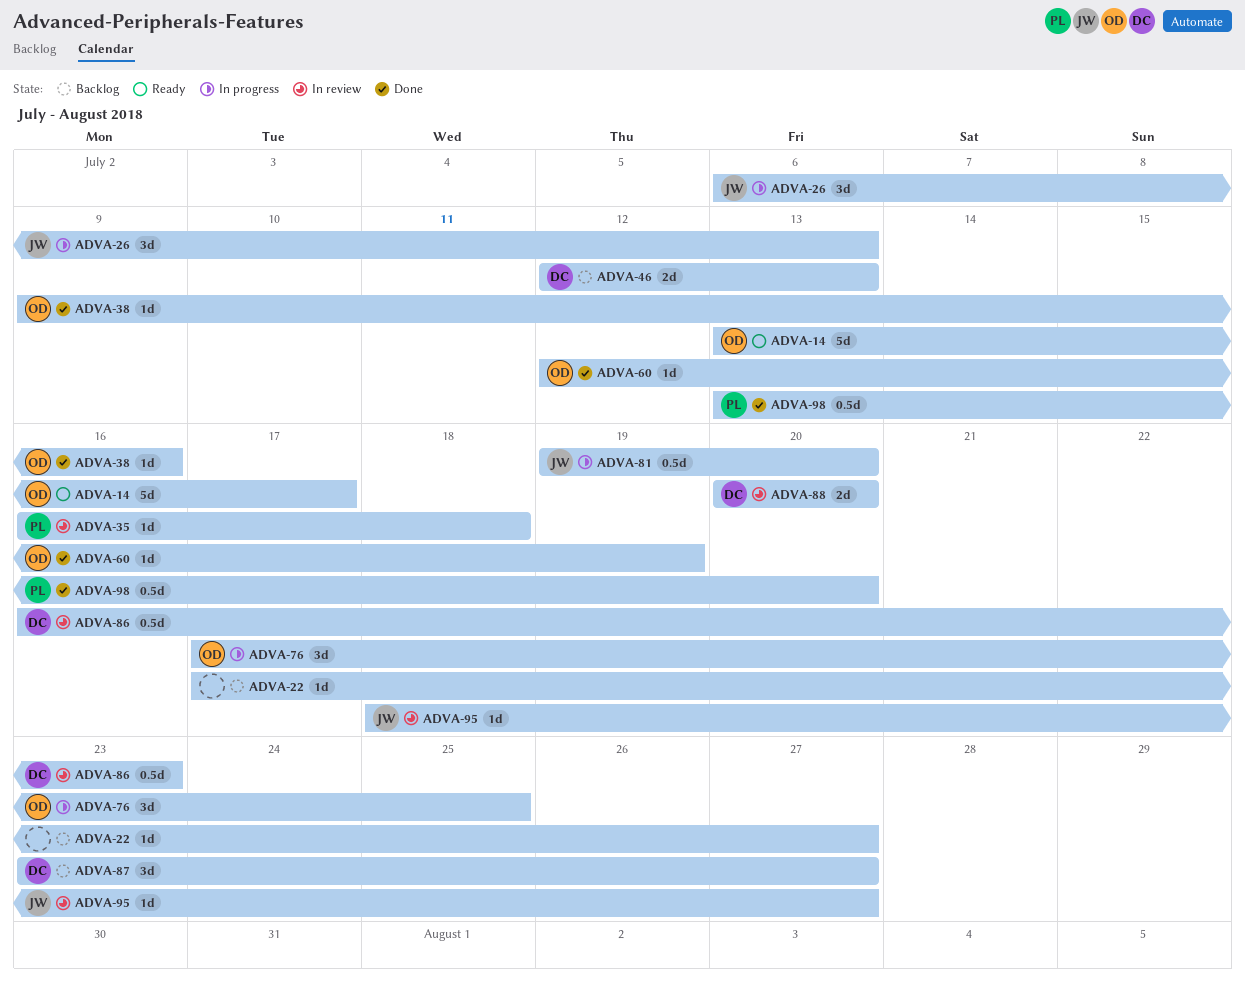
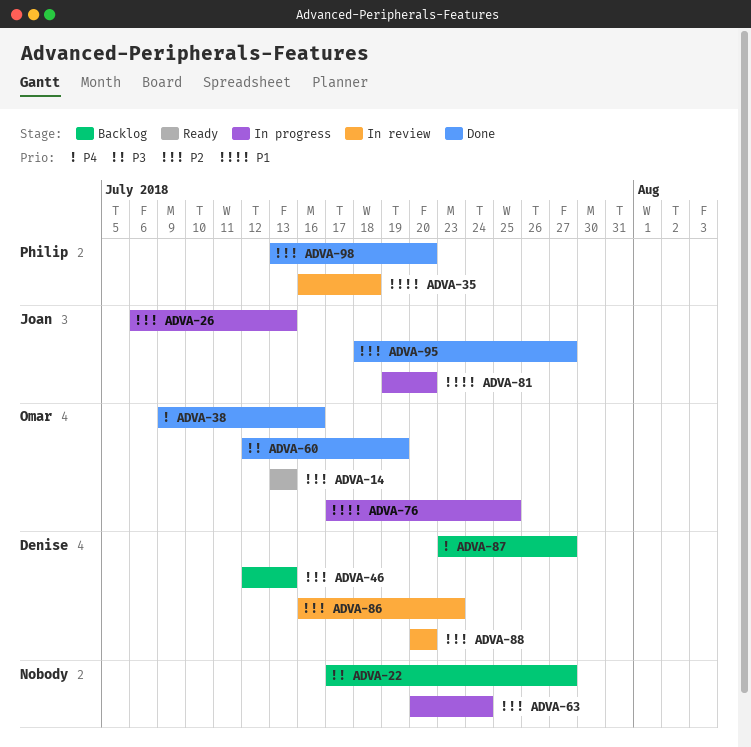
ADVA-14, due: Jul 17 -> Jul 13
ADVA-63: none -> present
ADVA-95, status: In review -> Done

